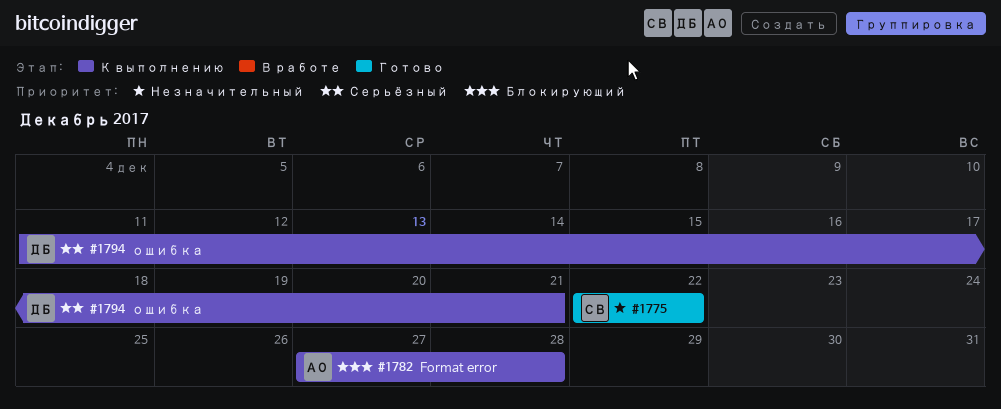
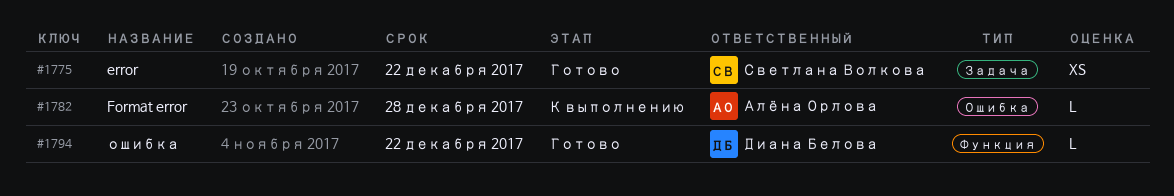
#1794, status: К выполнению -> Готово
#1794, due: Dec 21 -> Dec 22

